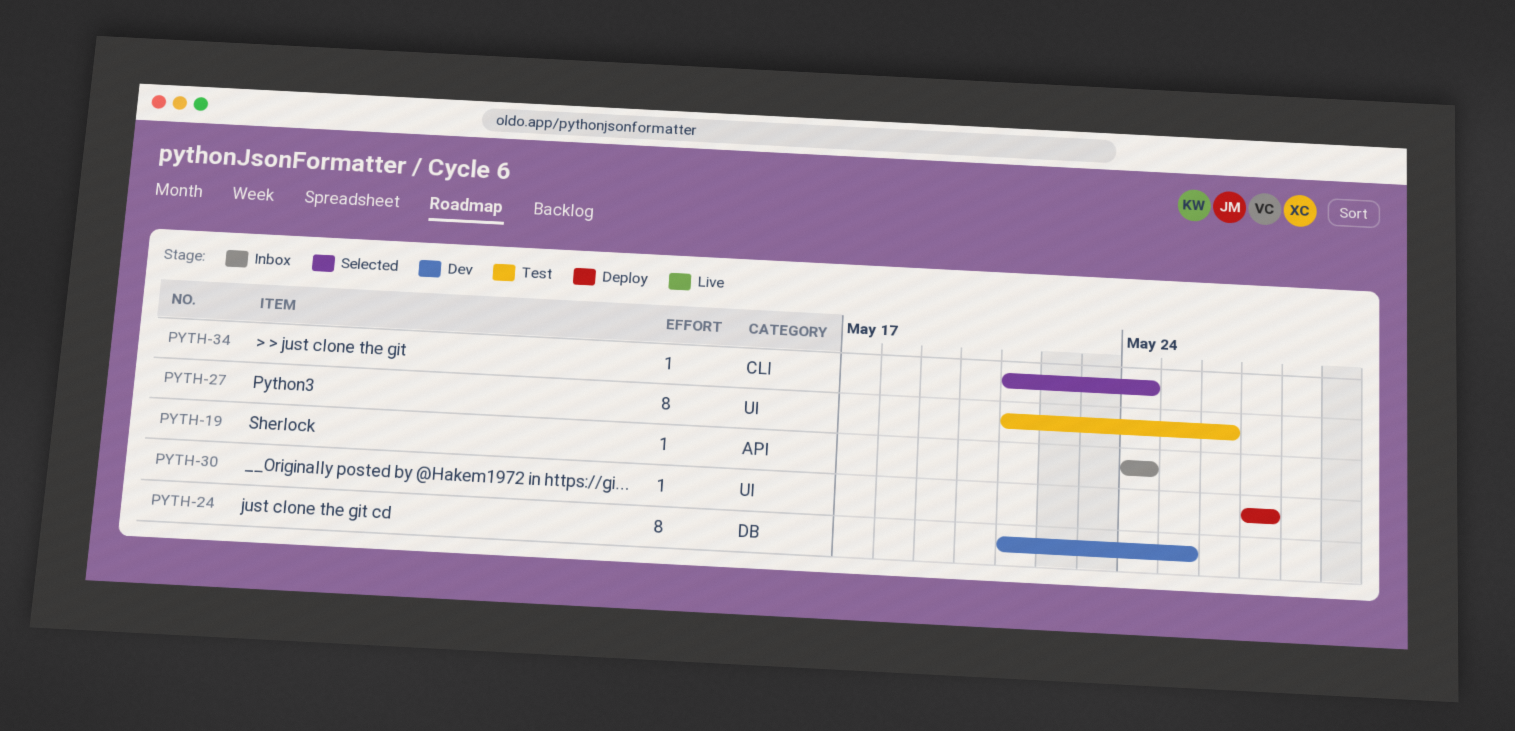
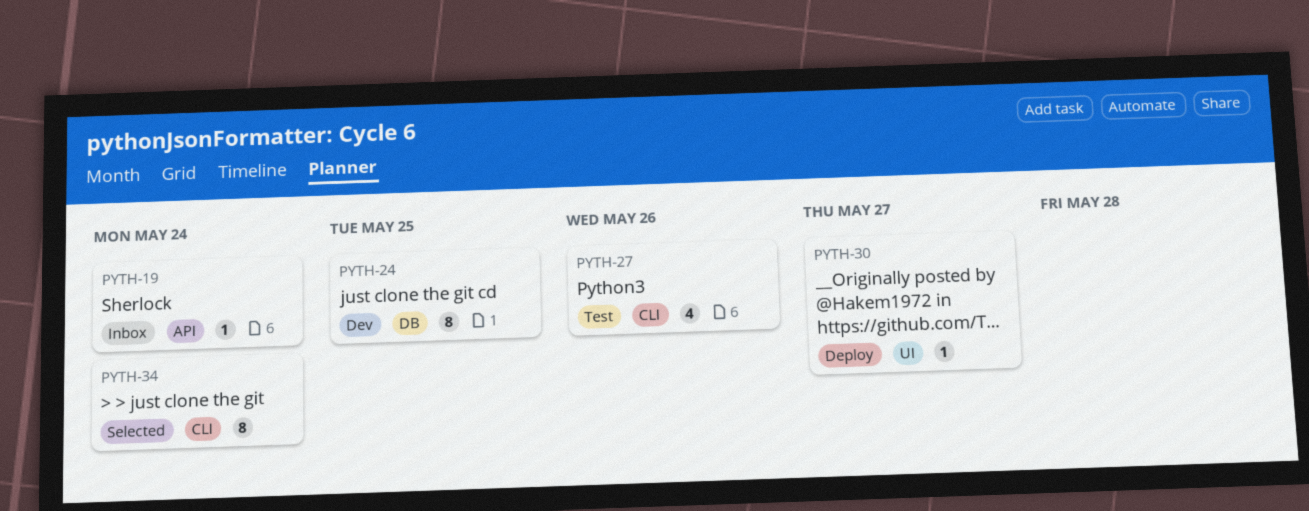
PYTH-27, label: UI -> CLI
PYTH-27, estimate: 8 -> 4
PYTH-34, estimate: 1 -> 8

